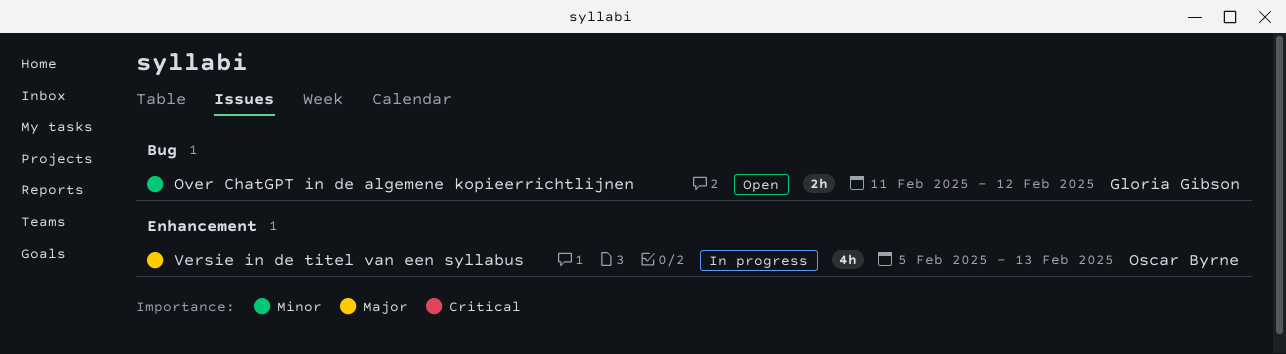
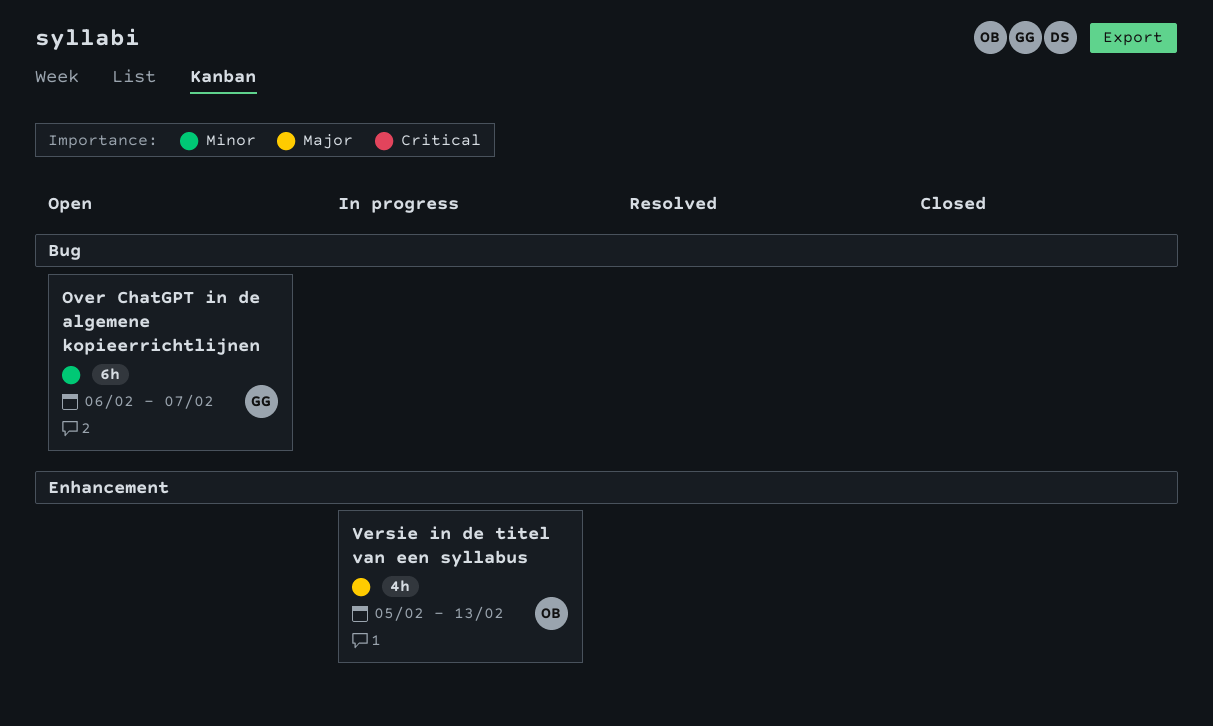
Over ChatGPT in de algemene kopieerrichtlijnen, estimate: 2h -> 6h
Over ChatGPT in de algemene kopieerrichtlijnen, start: Feb 11 -> Feb 6
Over ChatGPT in de algemene kopieerrichtlijnen, due: Feb 12 -> Feb 7

